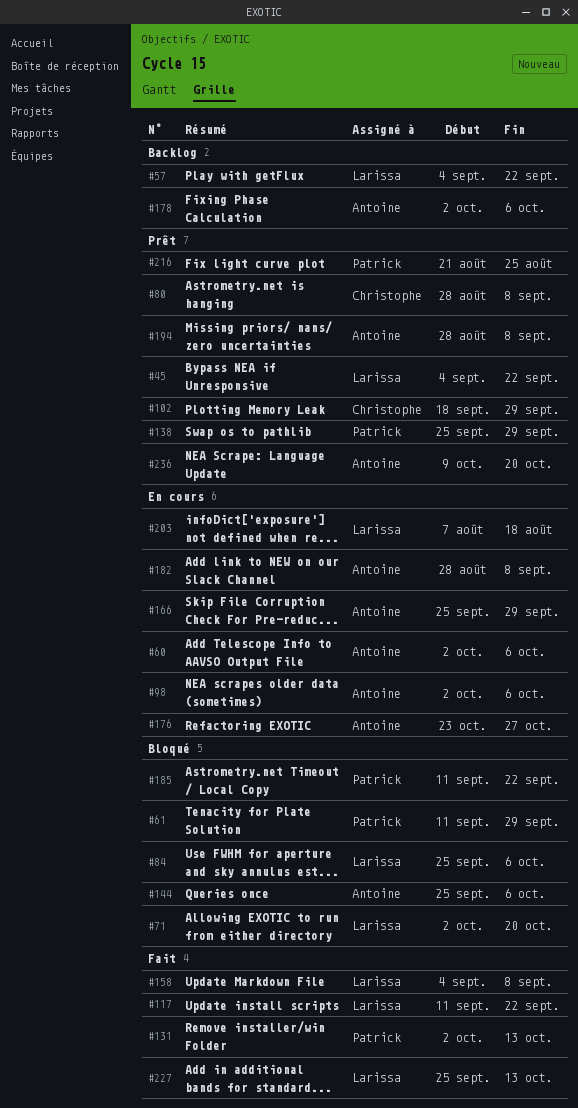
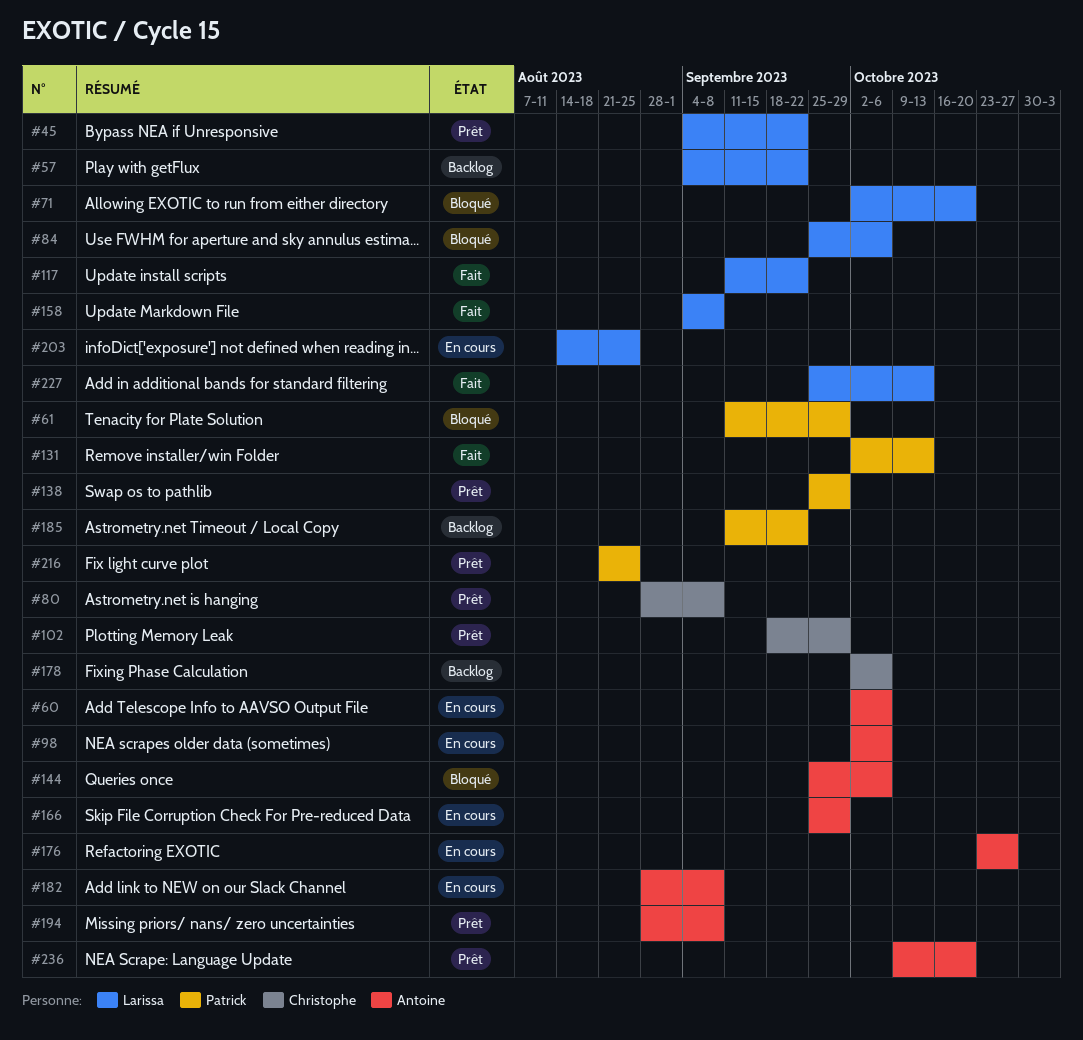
#178, owner: Antoine -> Christophe
#185, status: Bloqué -> Backlog
#203, start: Aug 7 -> Aug 14
#203, due: Aug 18 -> Aug 25

